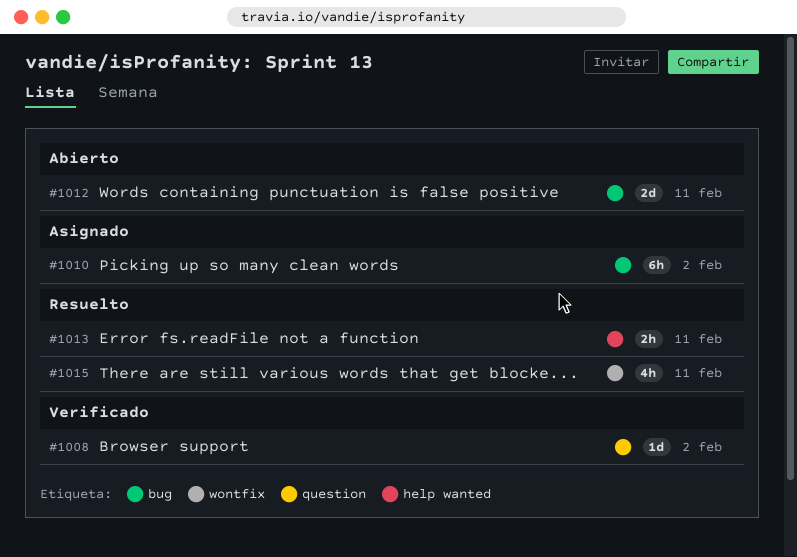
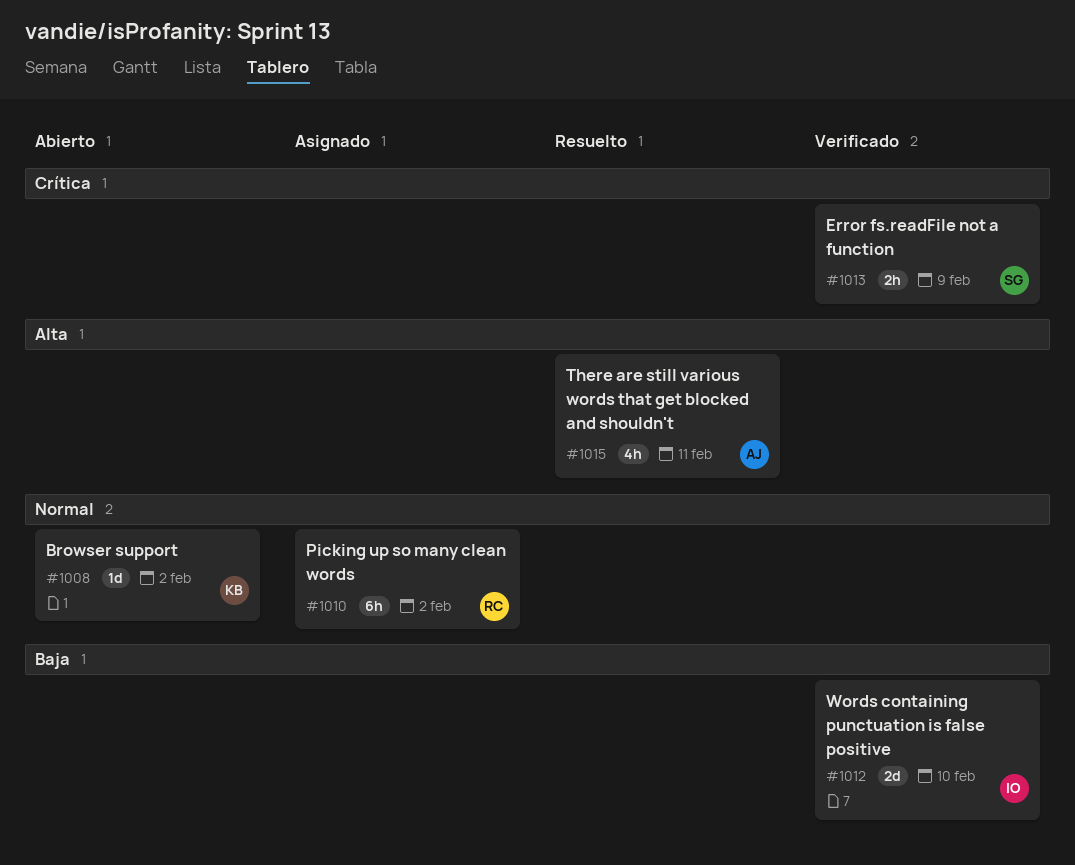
#1008, status: Verificado -> Abierto
#1012, status: Abierto -> Verificado
#1012, due: Feb 11 -> Feb 10
#1013, status: Resuelto -> Verificado
#1013, due: Feb 11 -> Feb 9

